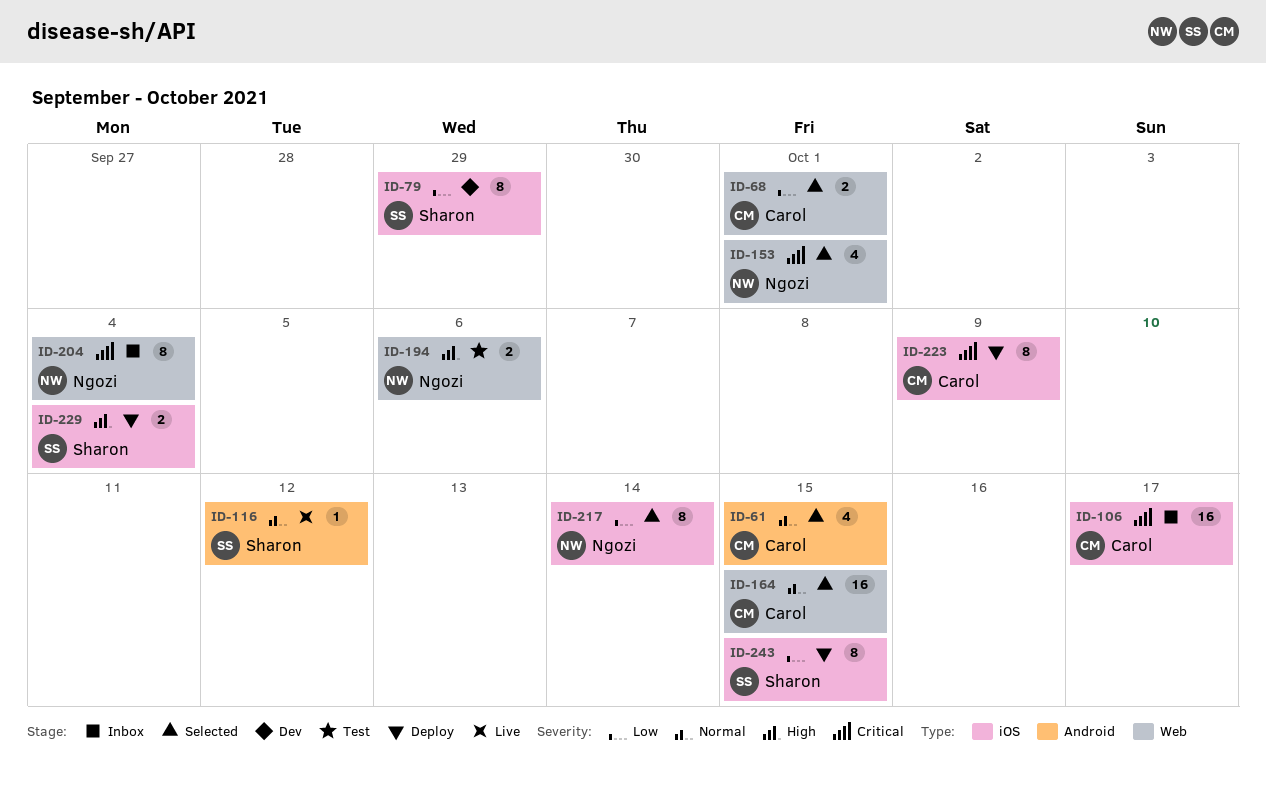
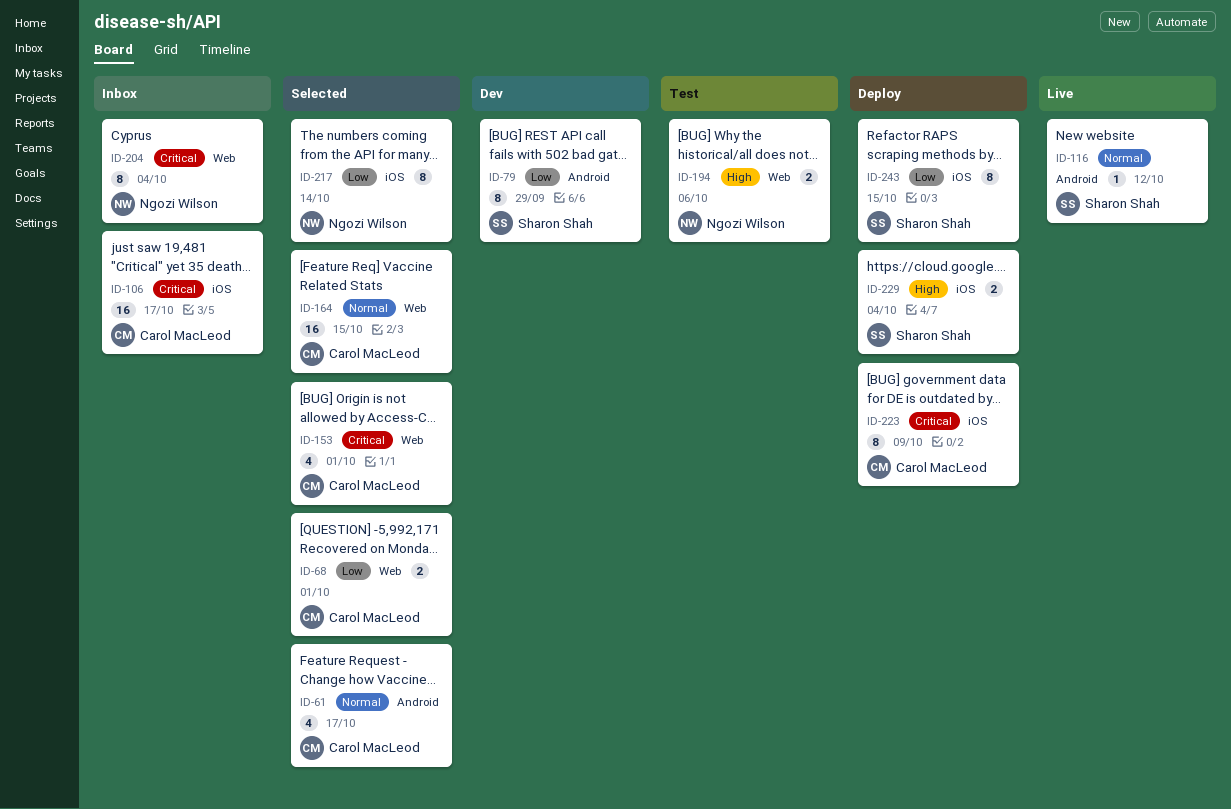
ID-61, due: Oct 15 -> Oct 17
ID-79, label: iOS -> Android
ID-153, owner: Ngozi Wilson -> Carol MacLeod

